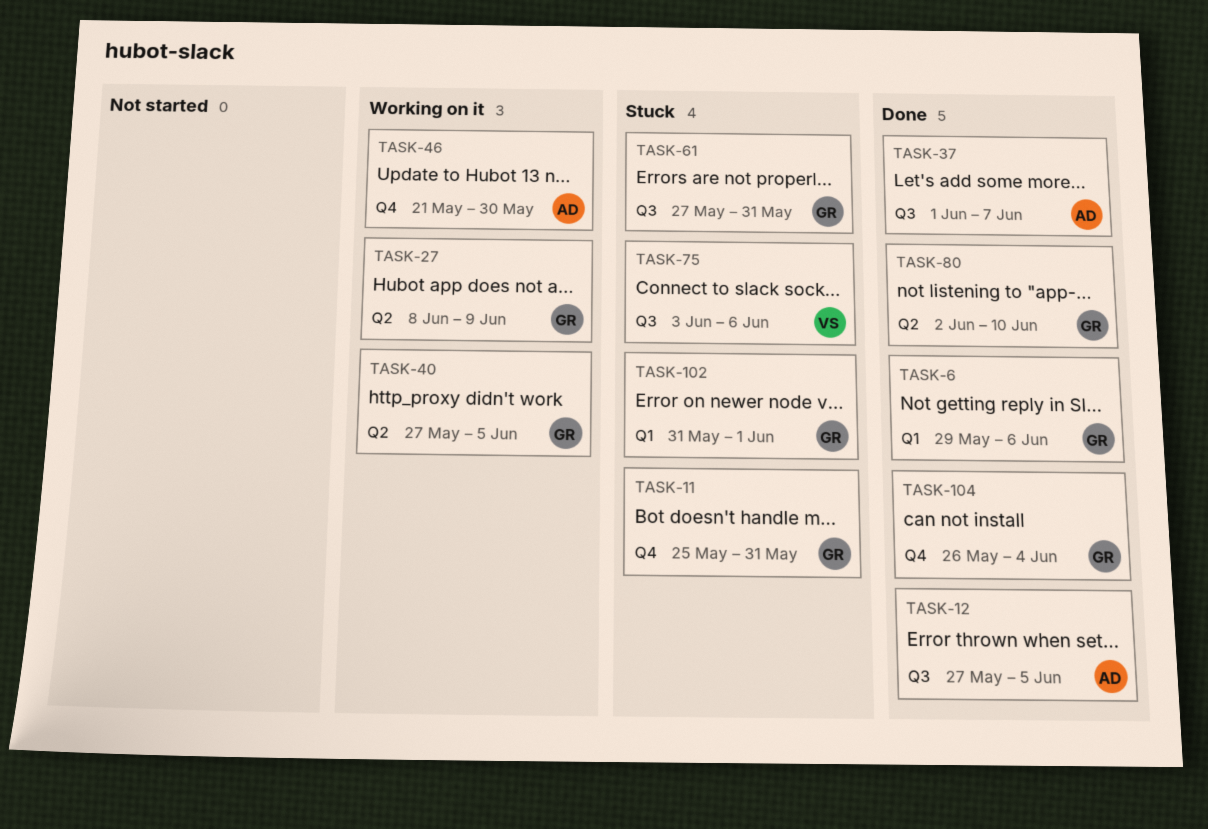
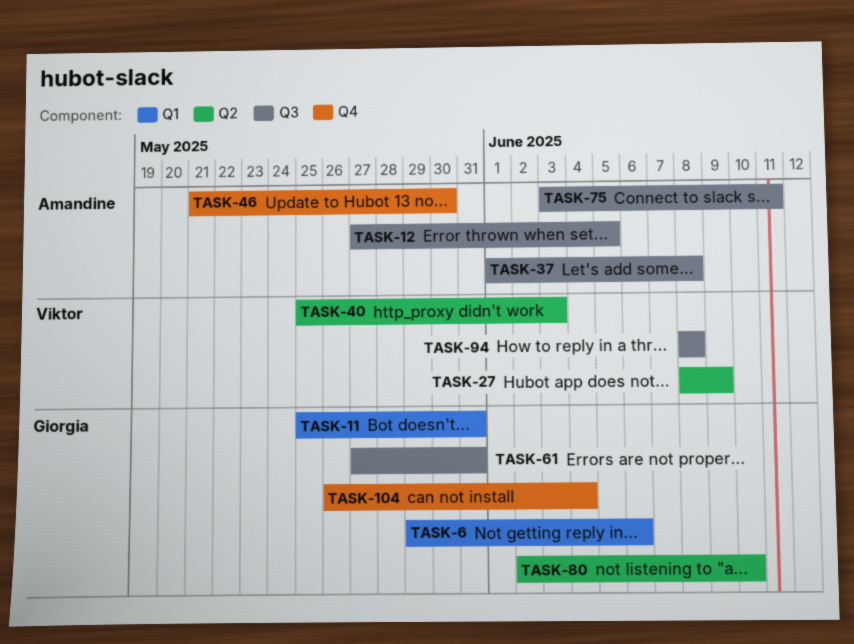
TASK-11, label: Q4 -> Q1
TASK-27, owner: Giorgia -> Viktor
TASK-37, due: Jun 7 -> Jun 8
TASK-40, owner: Giorgia -> Viktor
TASK-40, start: May 27 -> May 25
TASK-40, due: Jun 5 -> Jun 3
TASK-75, owner: Viktor -> Amandine
TASK-75, due: Jun 6 -> Jun 11
TASK-94: none -> present
TASK-102: present -> none

